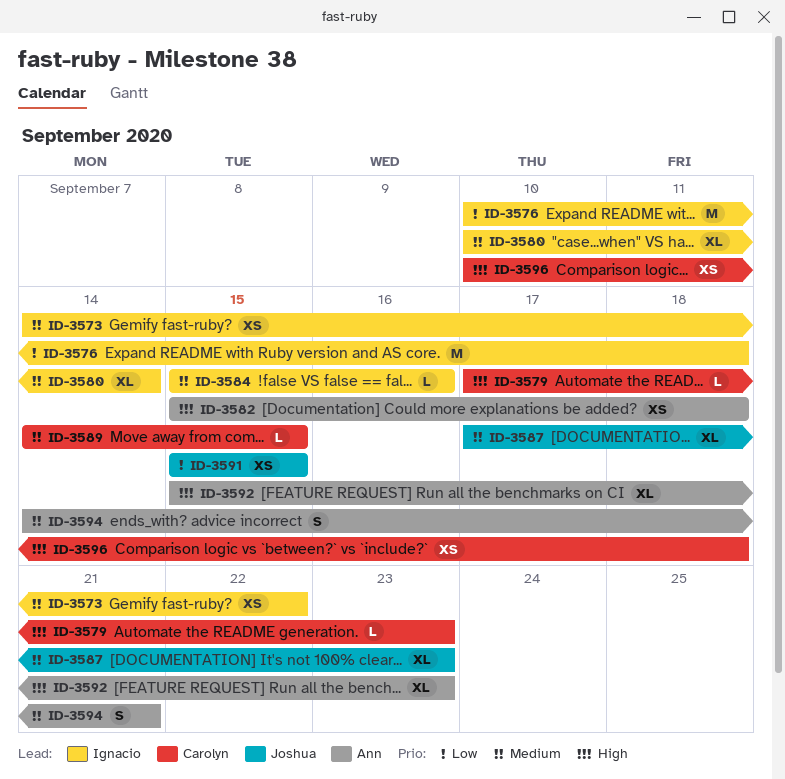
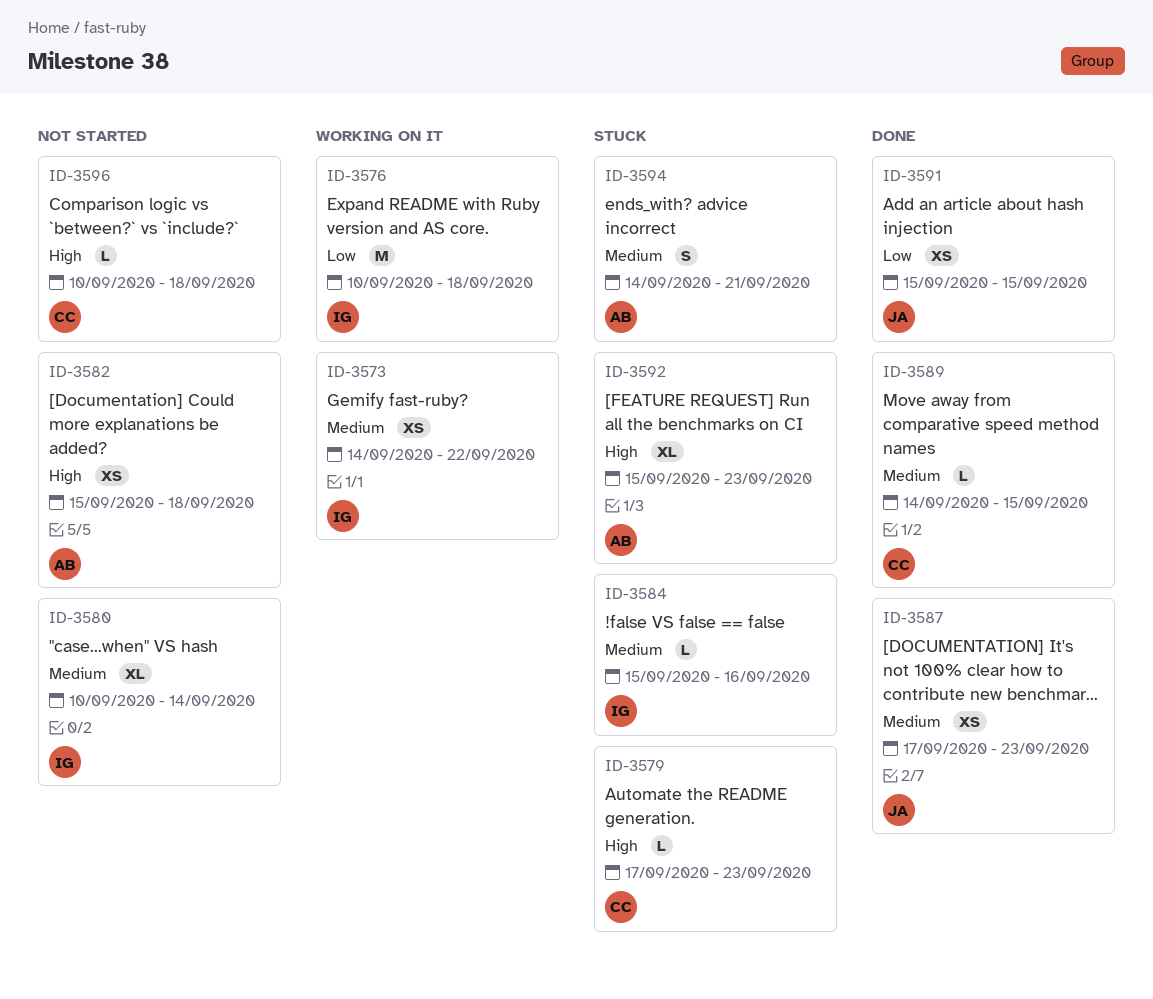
ID-3587, estimate: XL -> XS
ID-3596, estimate: XS -> L

